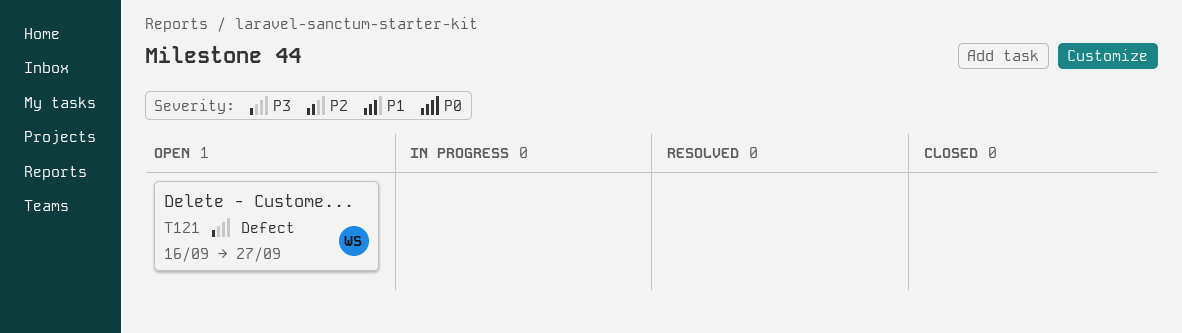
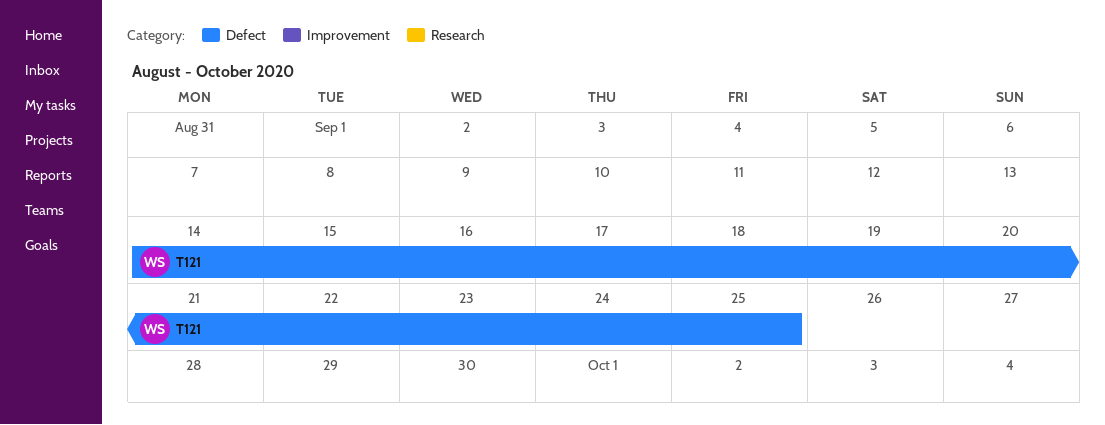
T121, start: Sep 16 -> Sep 14
T121, due: Sep 27 -> Sep 25

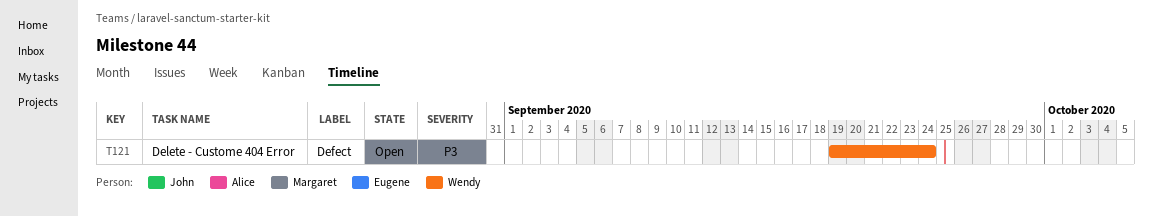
T121, start: Sep 14 -> Sep 19
T121, due: Sep 25 -> Sep 24

